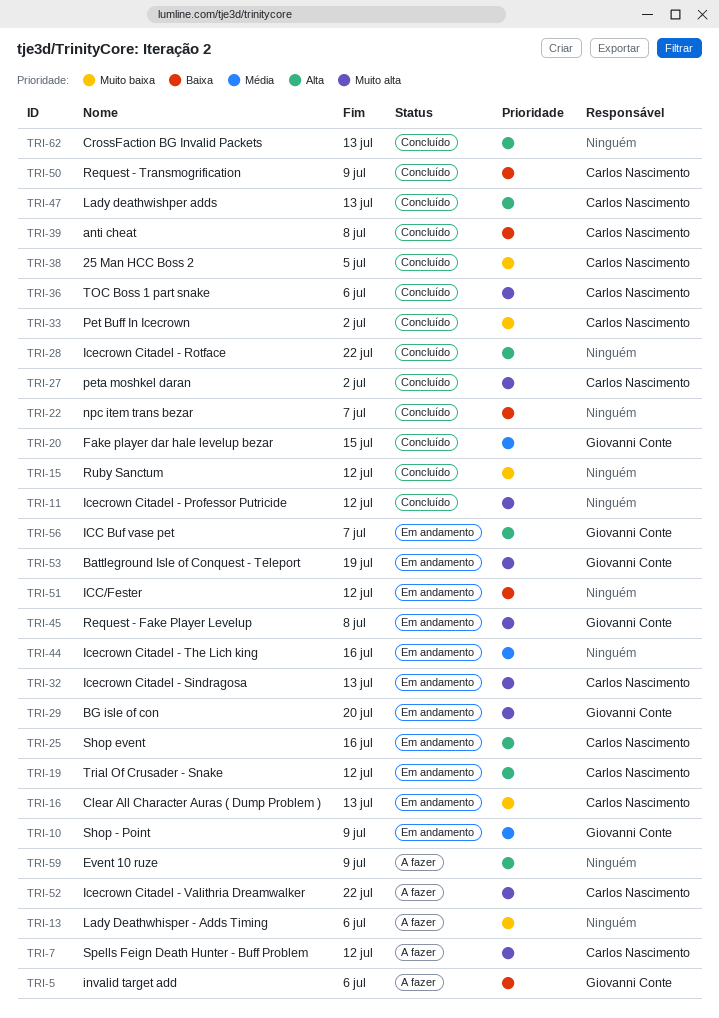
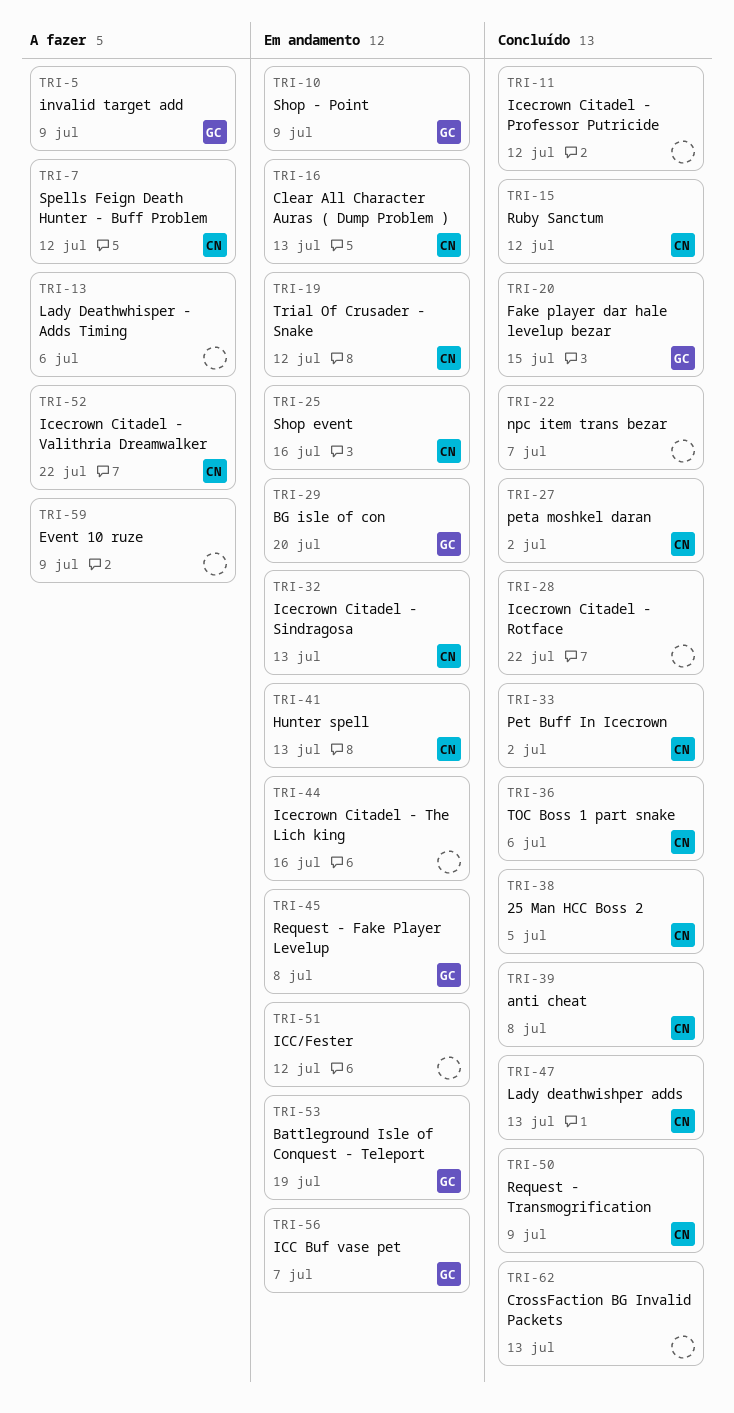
TRI-5, due: Jul 6 -> Jul 9
TRI-15, owner: none -> Carlos Nascimento
TRI-41: none -> present

